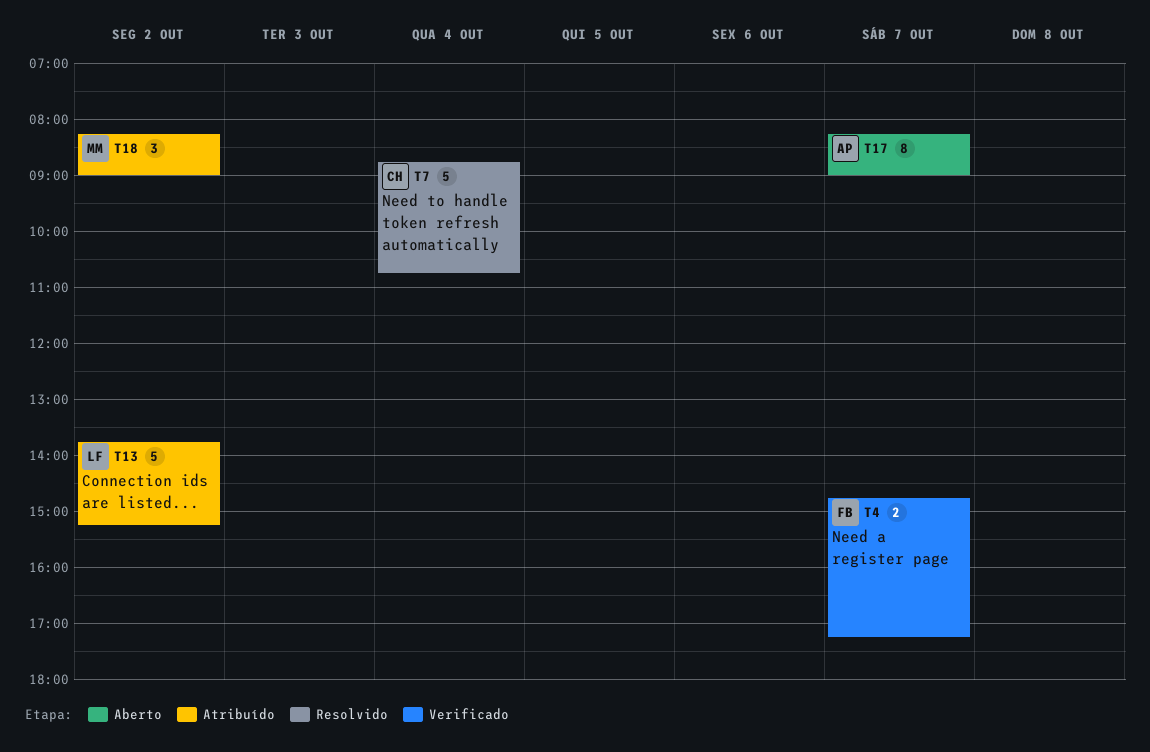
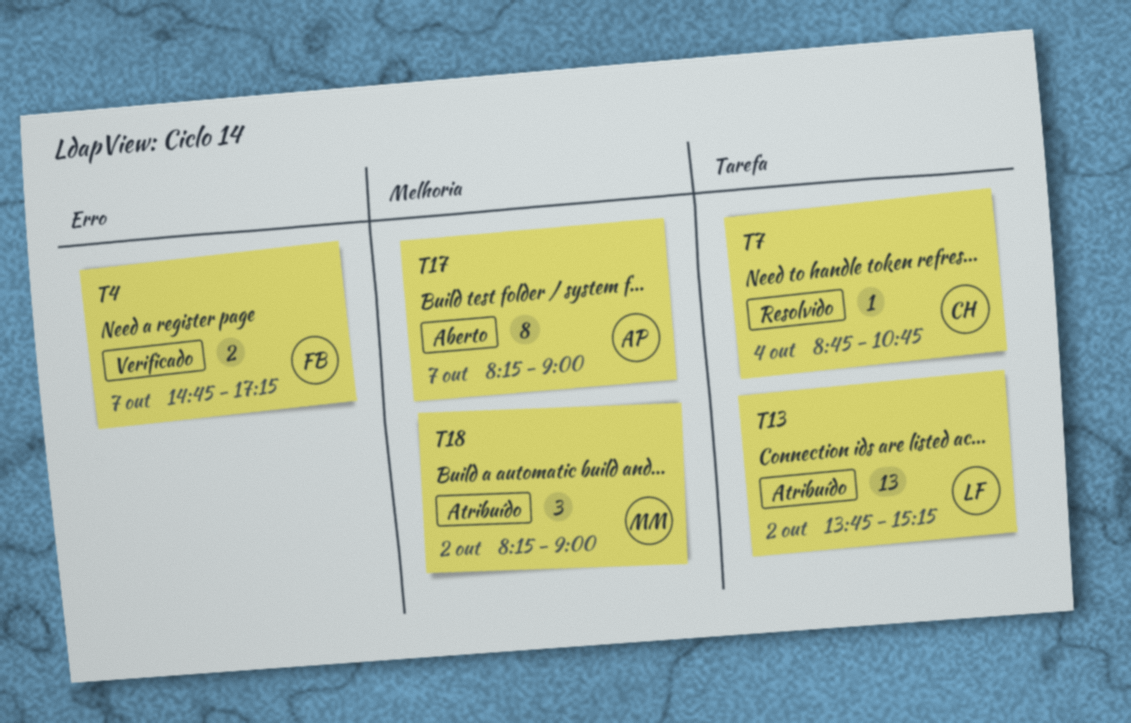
T7, estimate: 5 -> 1
T13, estimate: 5 -> 13

